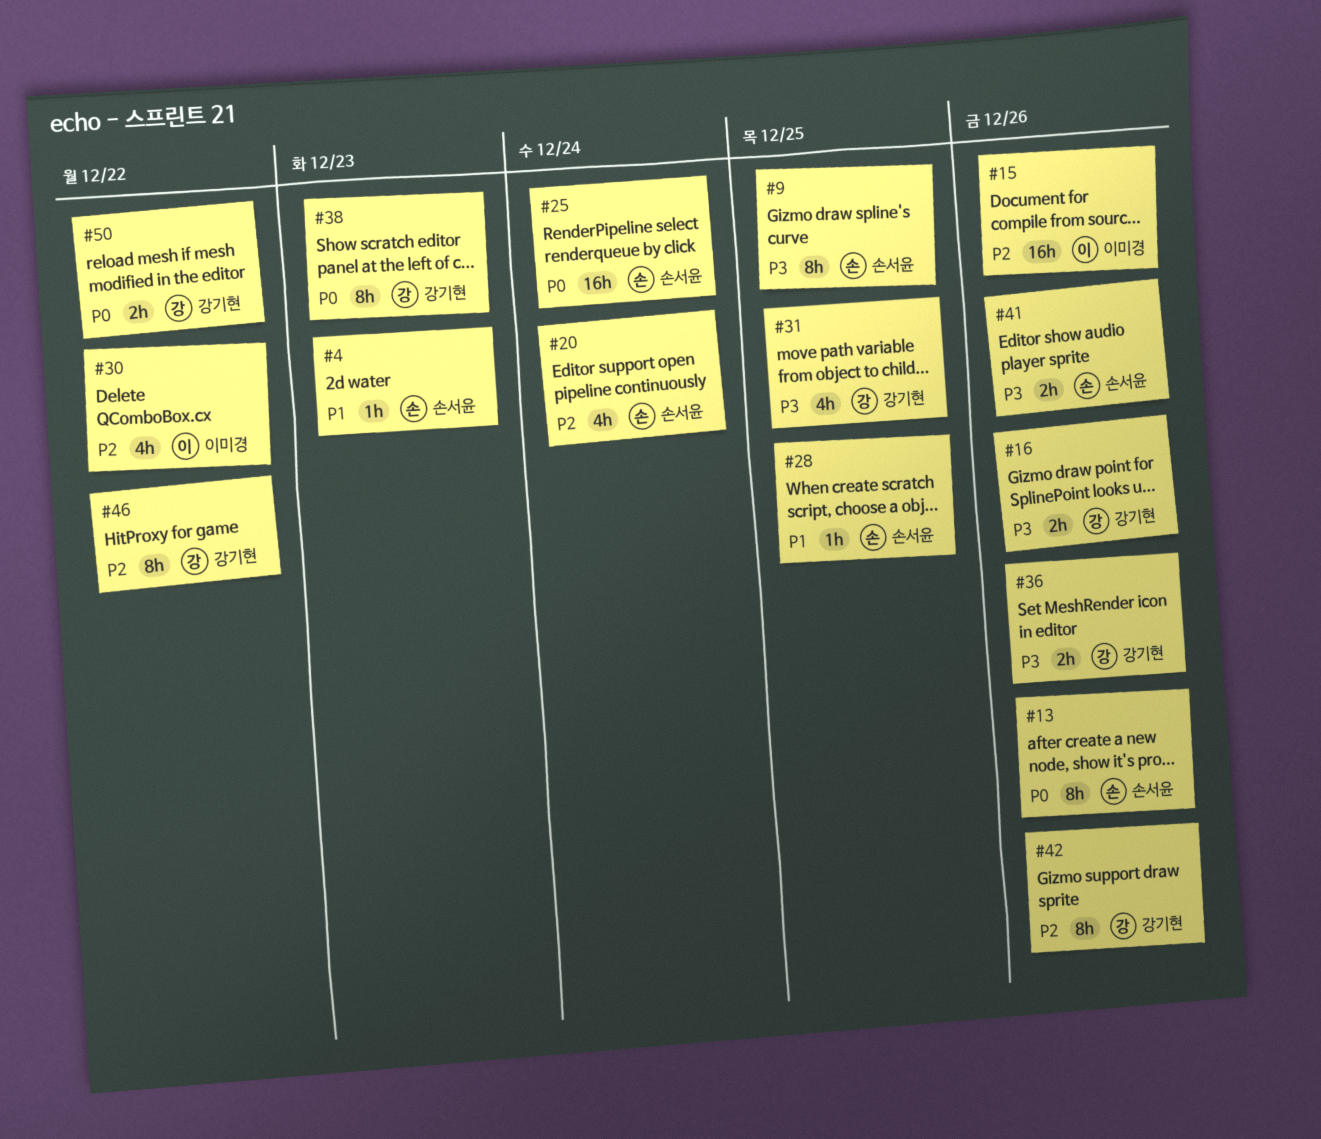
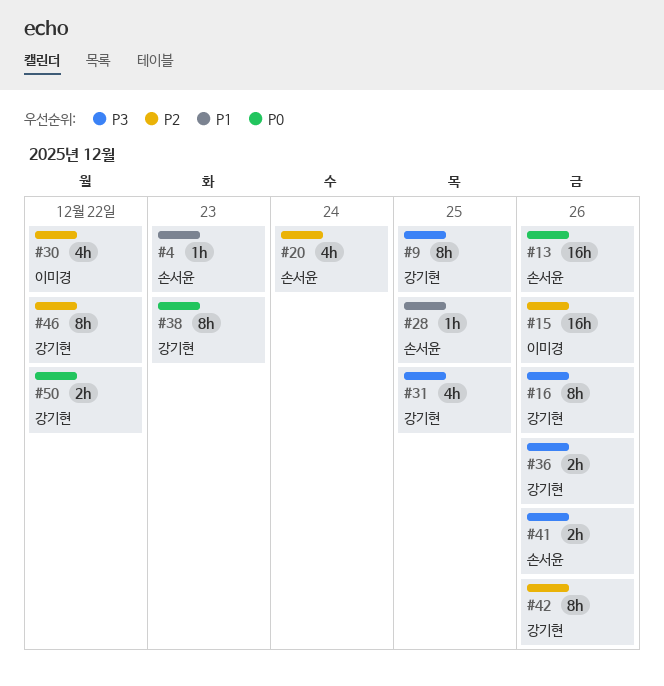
#9, owner: 손서윤 -> 강기현
#13, estimate: 8h -> 16h
#16, estimate: 2h -> 8h
#25: present -> none

